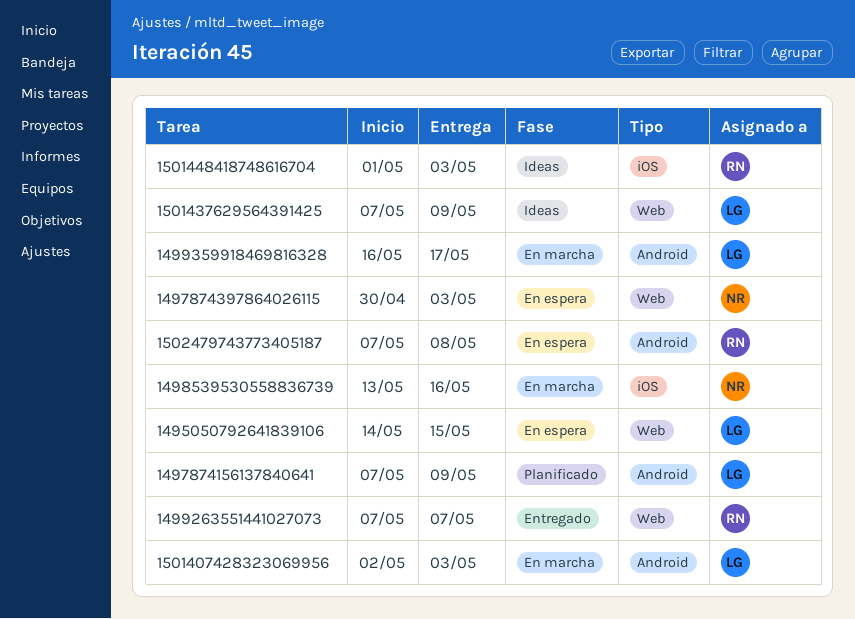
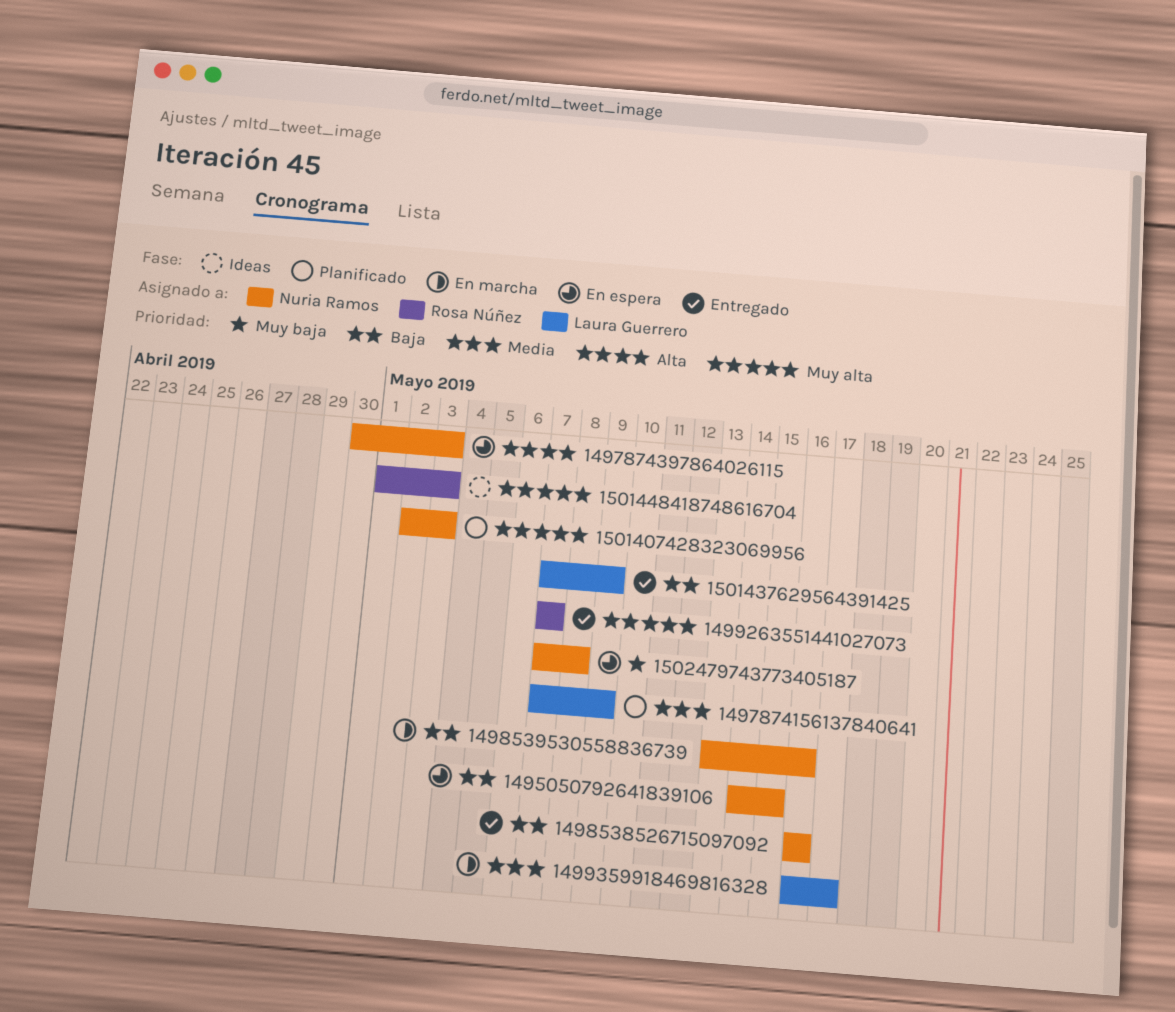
1495050792641839106, owner: Laura Guerrero -> Nuria Ramos
1498538526715097092: none -> present
1501407428323069956, status: En marcha -> Planificado
1501407428323069956, owner: Laura Guerrero -> Nuria Ramos
1501437629564391425, status: Ideas -> Entregado
1502479743773405187, owner: Rosa Núñez -> Nuria Ramos

